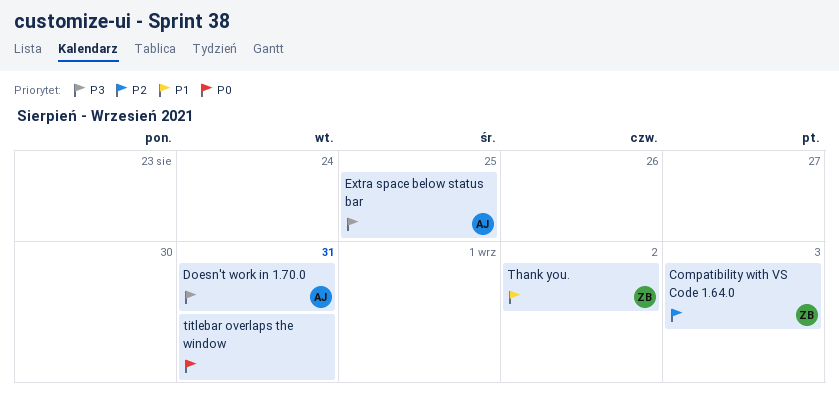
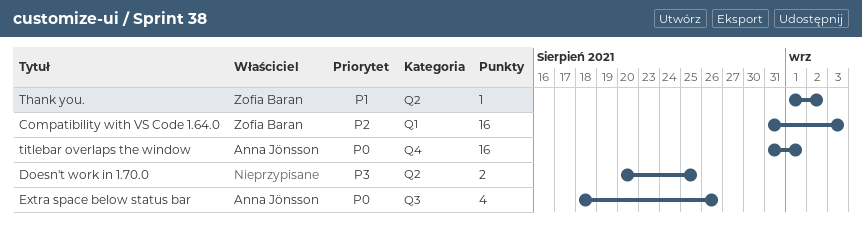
Doesn't work in 1.70.0, owner: Anna Jönsson -> none
Doesn't work in 1.70.0, due: Aug 31 -> Aug 25
Extra space below status bar, priority: P3 -> P0
Extra space below status bar, due: Aug 25 -> Aug 26
titlebar overlaps the window, owner: none -> Anna Jönsson
titlebar overlaps the window, due: Aug 31 -> Sep 1

